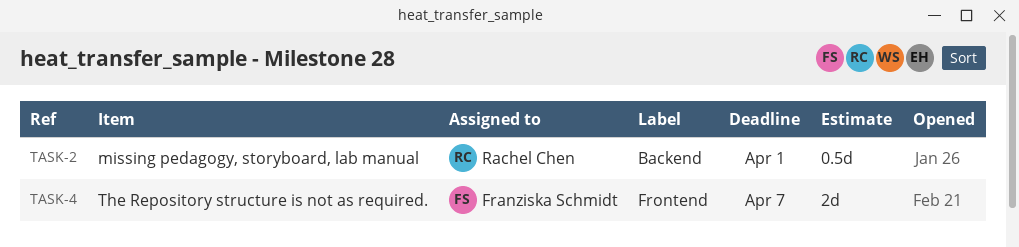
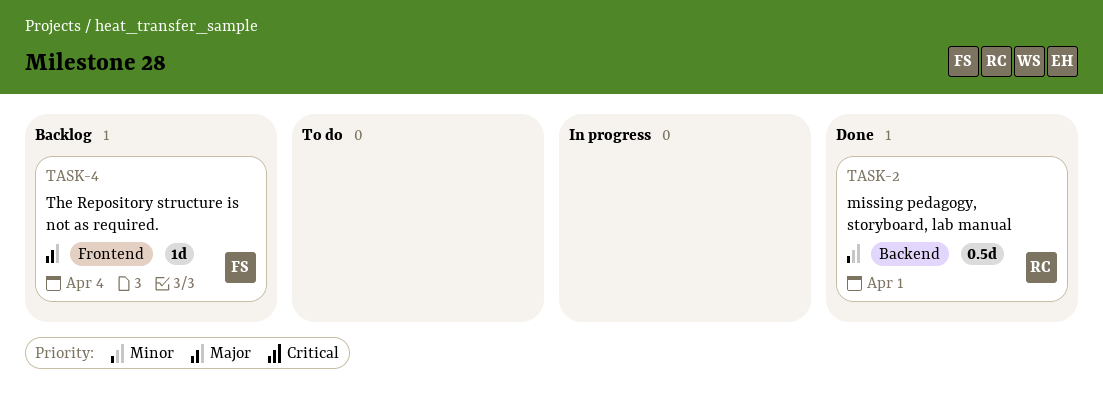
TASK-4, estimate: 2d -> 1d
TASK-4, due: Apr 7 -> Apr 4

